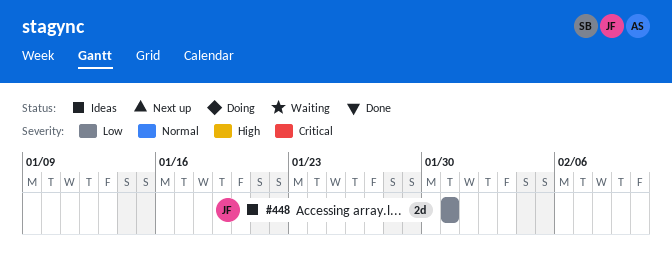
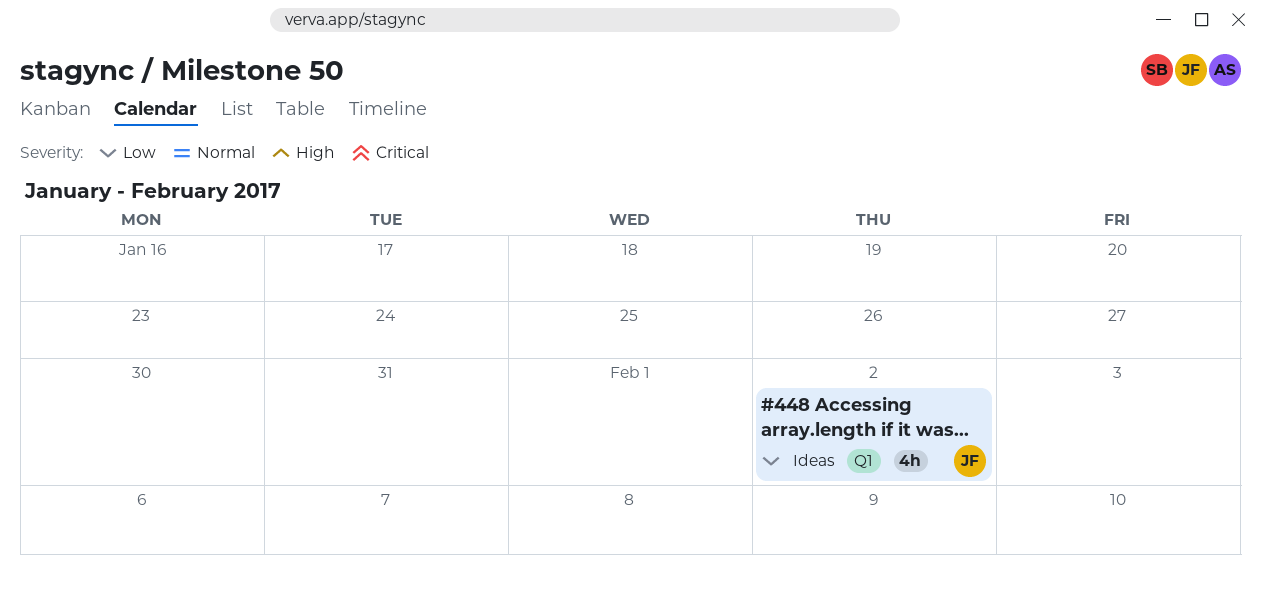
#448, estimate: 2d -> 4h
#448, due: Jan 31 -> Feb 2

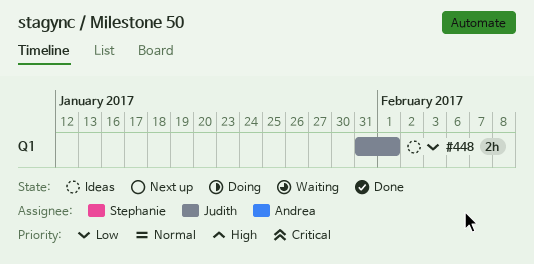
#448, estimate: 4h -> 2h
#448, due: Feb 2 -> Feb 1

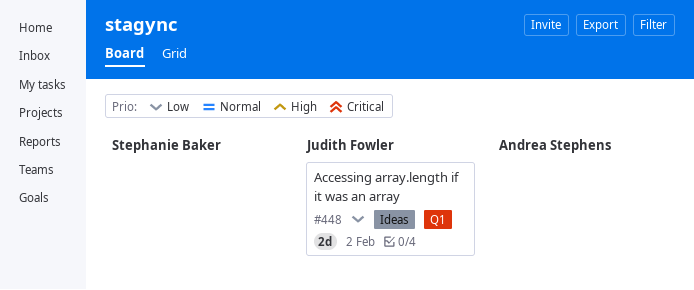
#448, estimate: 2h -> 2d
#448, due: Feb 1 -> Feb 2

